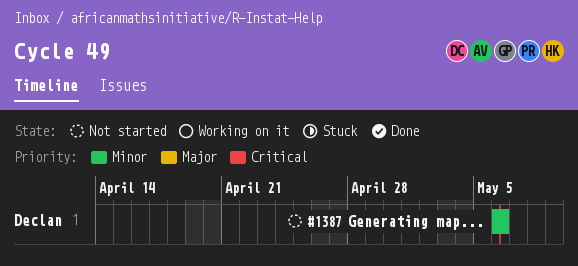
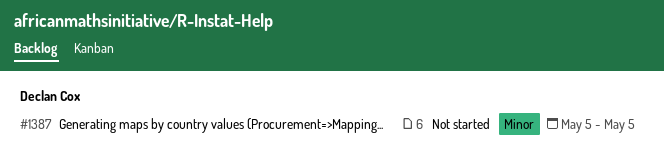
#1387, start: May 6 -> May 5
#1387, due: May 6 -> May 5

